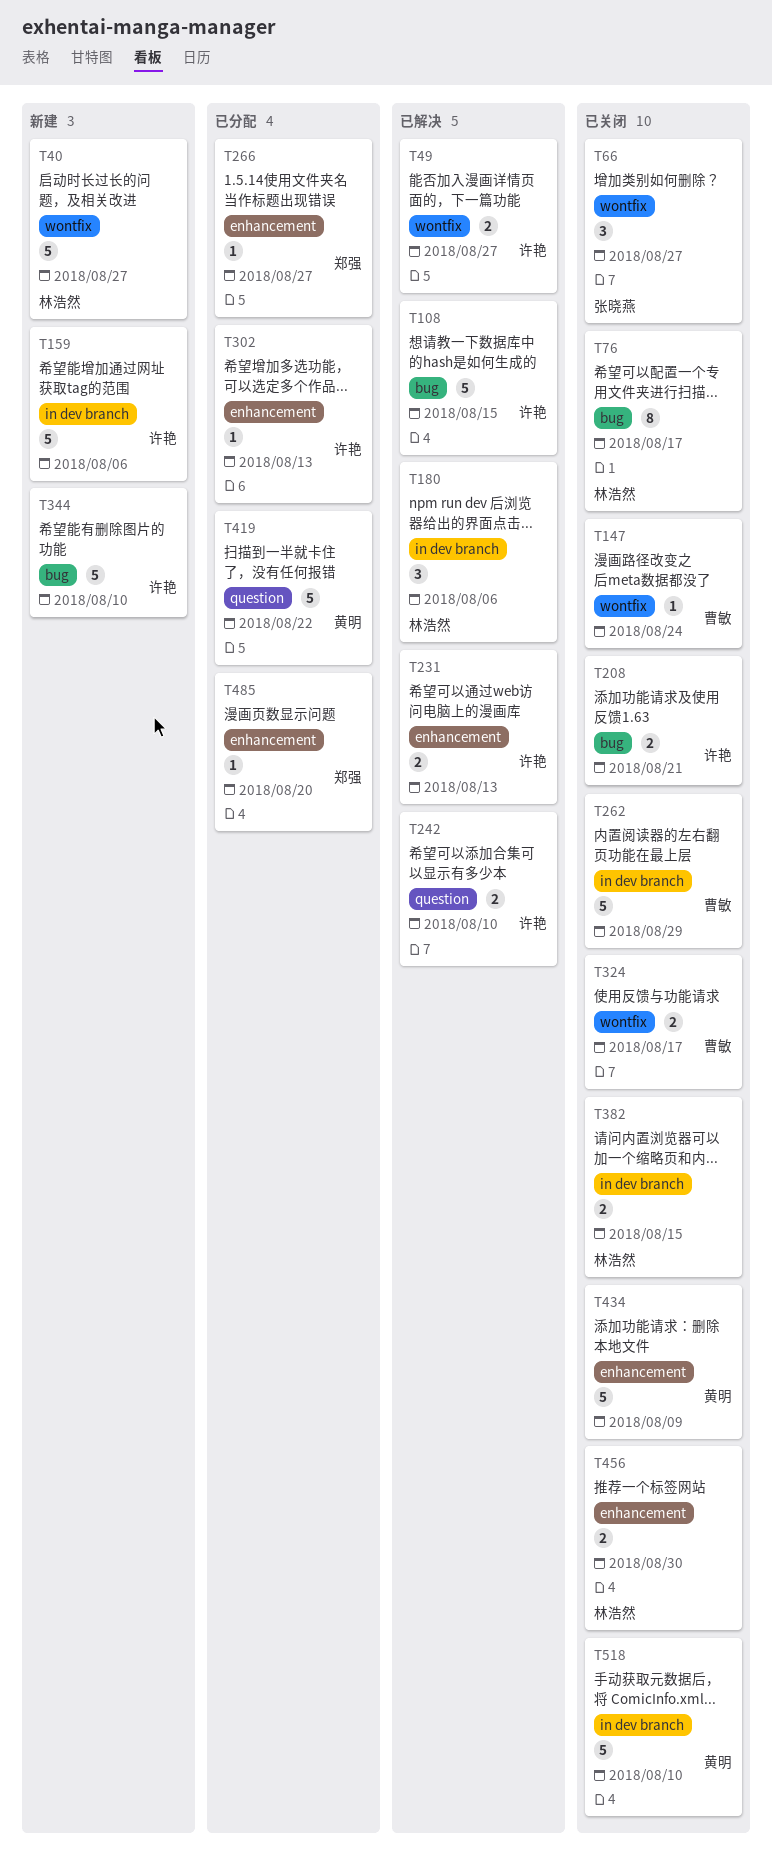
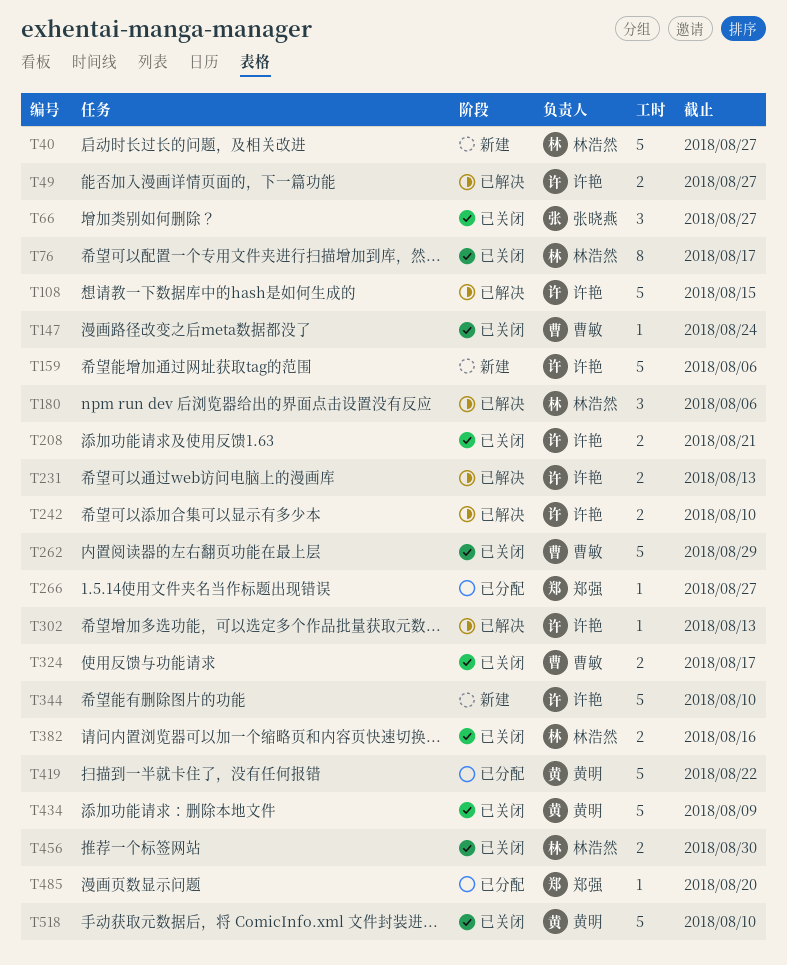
T302, status: 已分配 -> 已解决
T382, due: Aug 15 -> Aug 16

